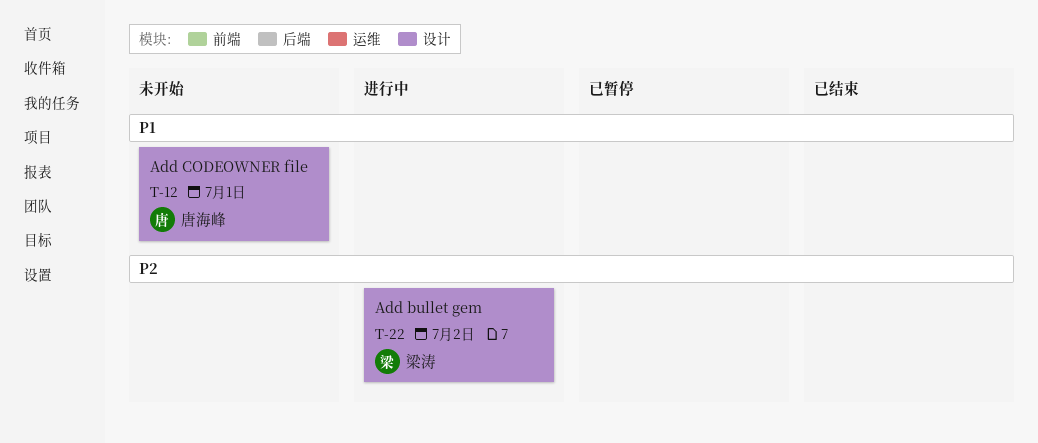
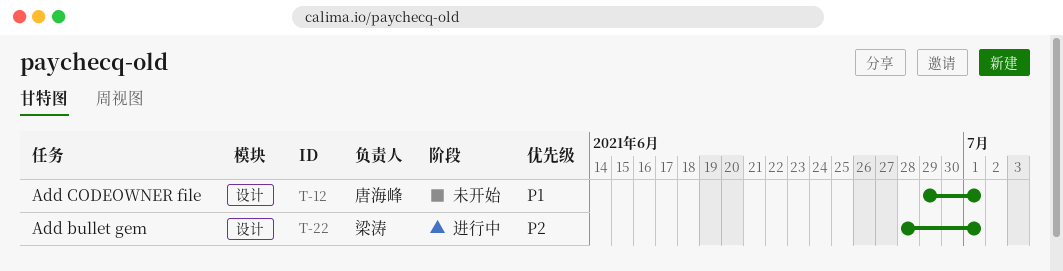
T-22, due: Jul 2 -> Jul 1

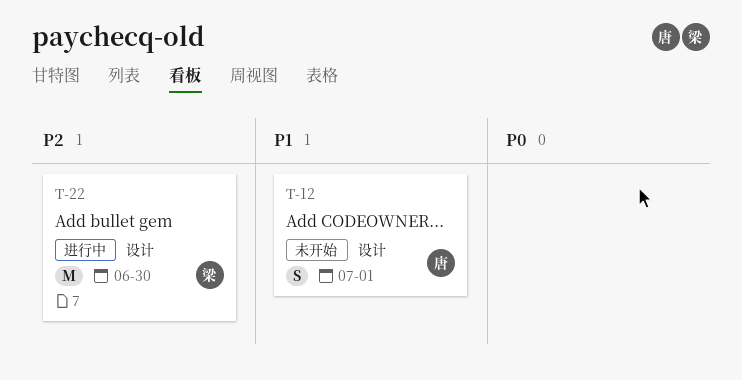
T-22, due: Jul 1 -> Jun 30

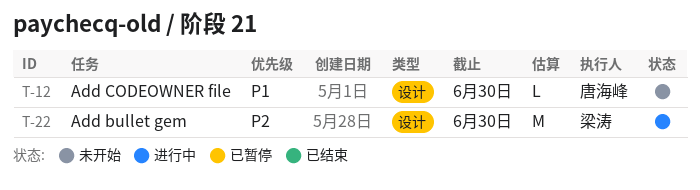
T-12, estimate: S -> L
T-12, due: Jul 1 -> Jun 30

